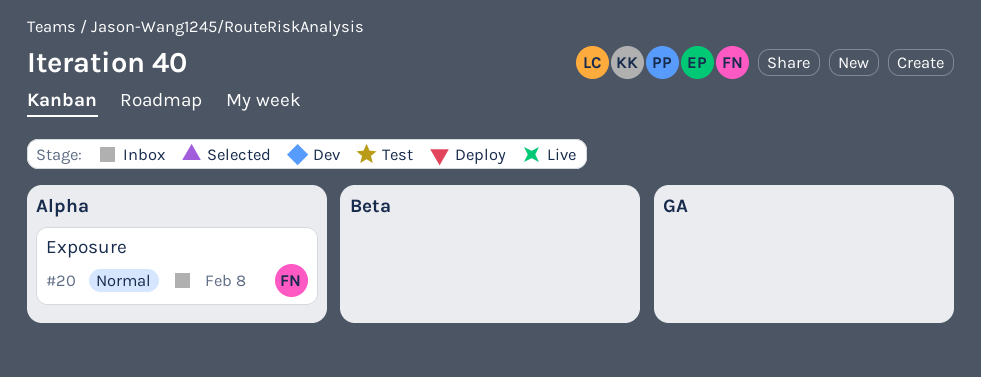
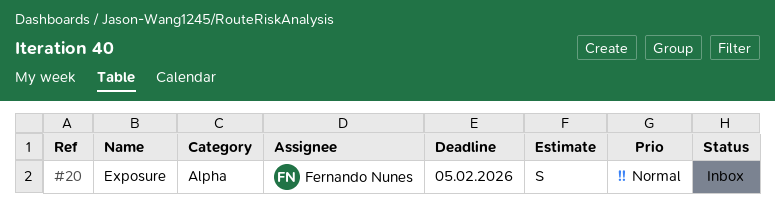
#20, due: Feb 8 -> Feb 5

